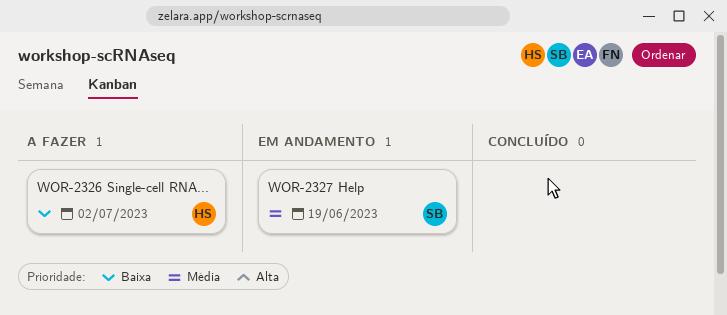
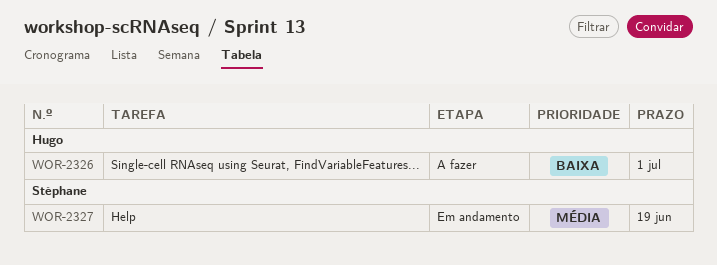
WOR-2326, due: Jul 2 -> Jul 1

